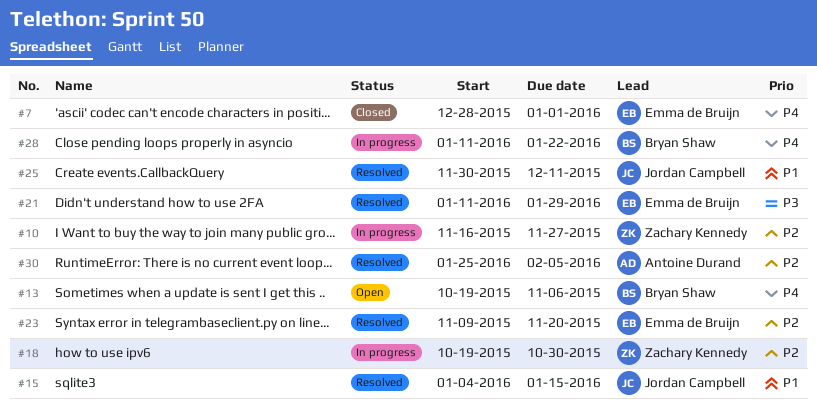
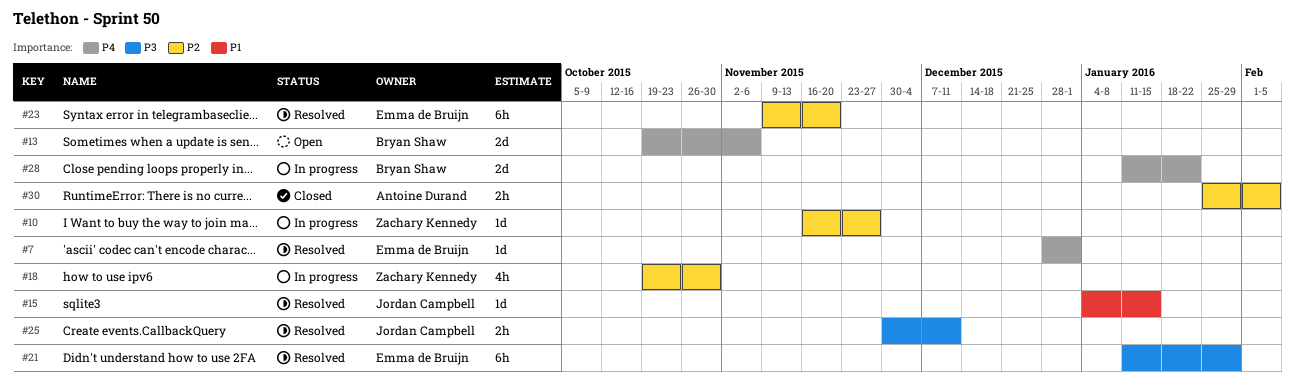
#7, status: Closed -> Resolved
#25, priority: P1 -> P3
#30, status: Resolved -> Closed

